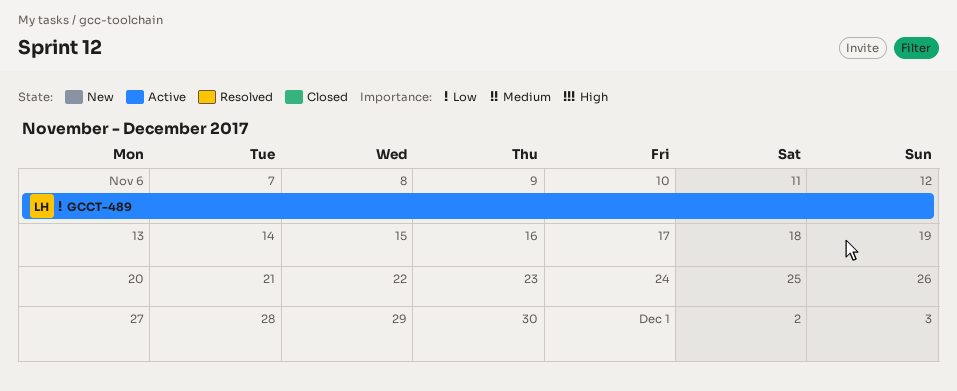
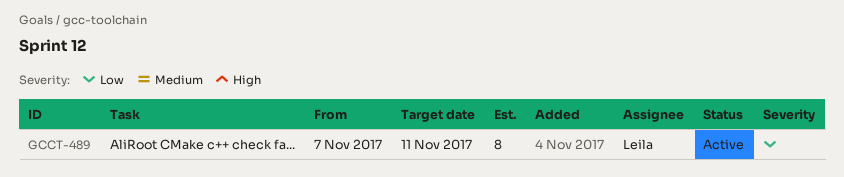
GCCT-489, start: Nov 6 -> Nov 7
GCCT-489, due: Nov 12 -> Nov 11

